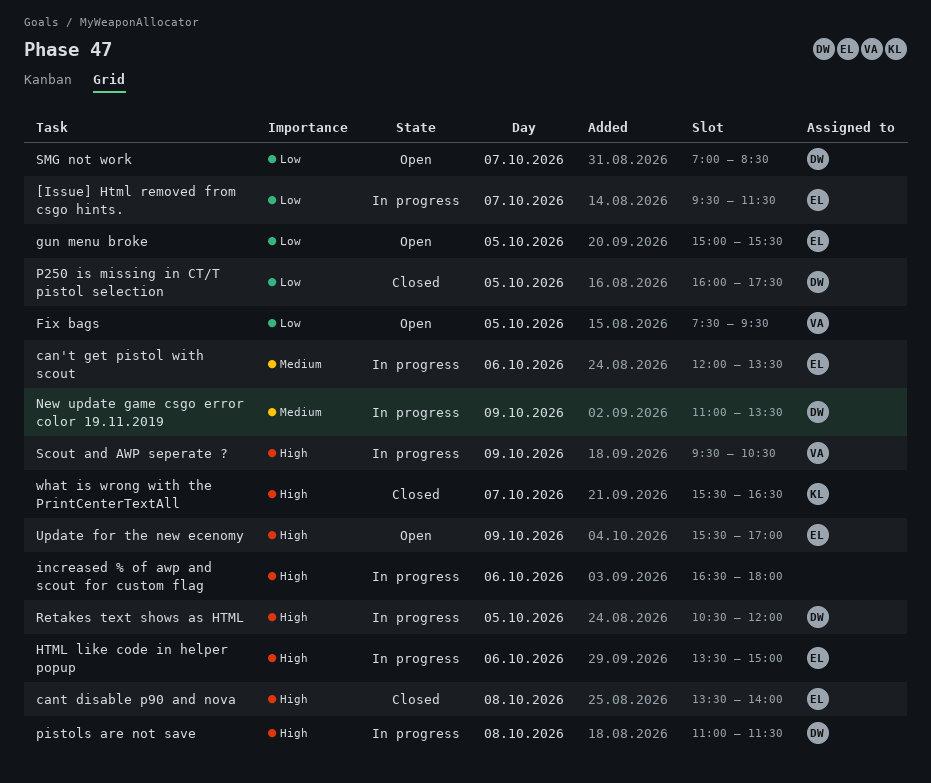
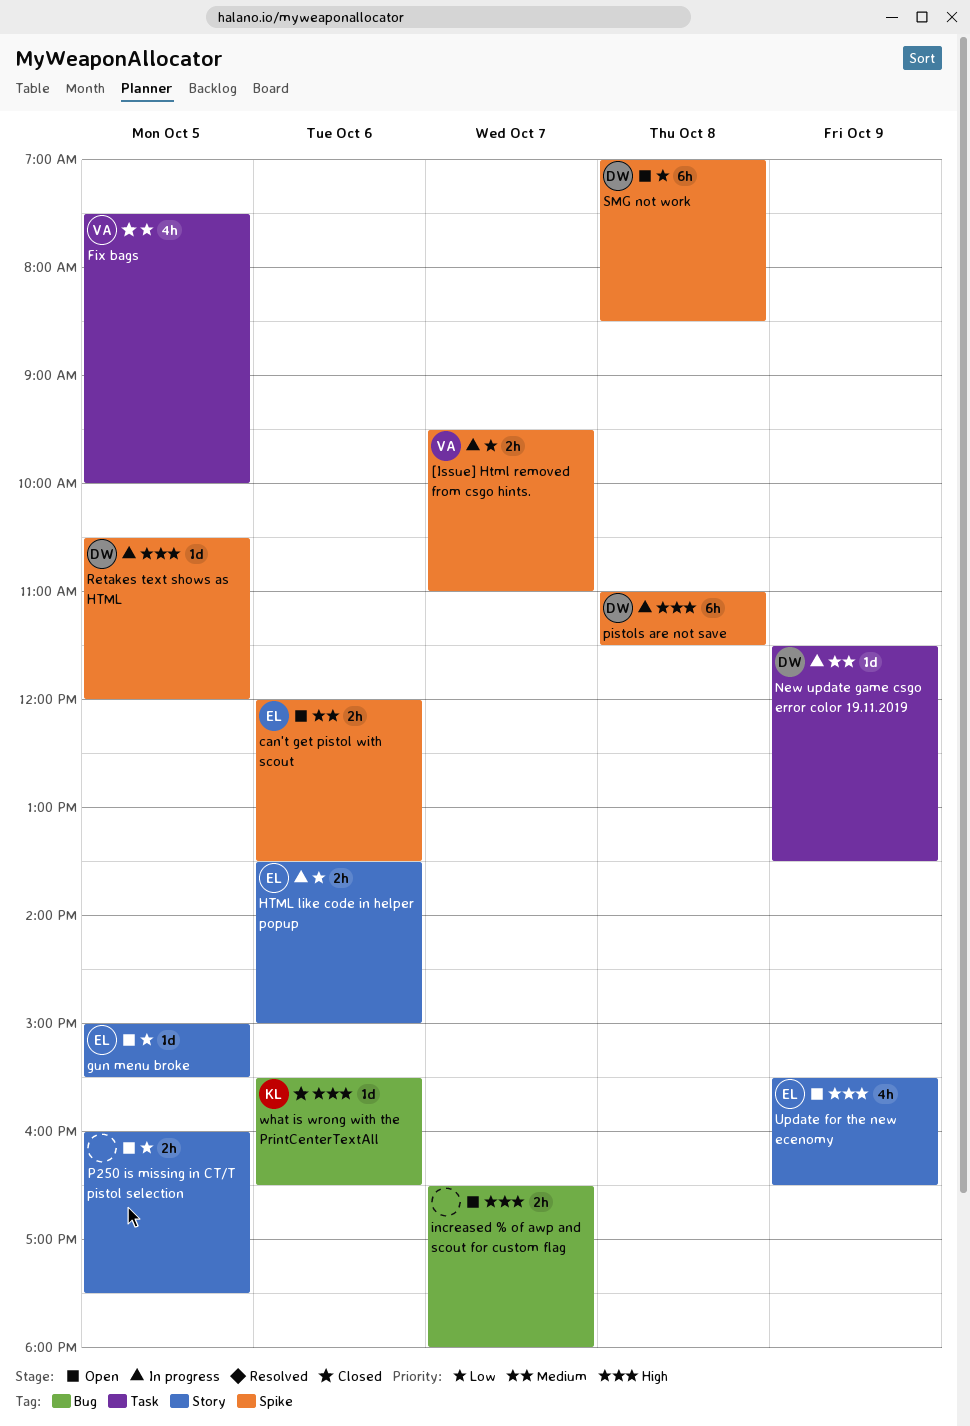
[Issue] Html removed from csgo hints., owner: EL -> VA
[Issue] Html removed from csgo hints., ends: 11:30 -> 11:00
can't get pistol with scout, status: In progress -> Open
cant disable p90 and nova: present -> none
Fix bags, status: Open -> Closed
Fix bags, ends: 09:30 -> 10:00
HTML like code in helper popup, priority: High -> Low
increased % of awp and scout for custom flag, status: In progress -> Open
increased % of awp and scout for custom flag, day: Oct 6 -> Oct 7
New update game csgo error color 19.11.2019, begins: 11:00 -> 11:30
P250 is missing in CT/T pistol selection, status: Closed -> Open
P250 is missing in CT/T pistol selection, owner: DW -> none
Scout and AWP seperate ?: present -> none
SMG not work, day: Oct 7 -> Oct 8
Update for the new ecenomy, ends: 17:00 -> 16:30
what is wrong with the PrintCenterTextAll, day: Oct 7 -> Oct 6

